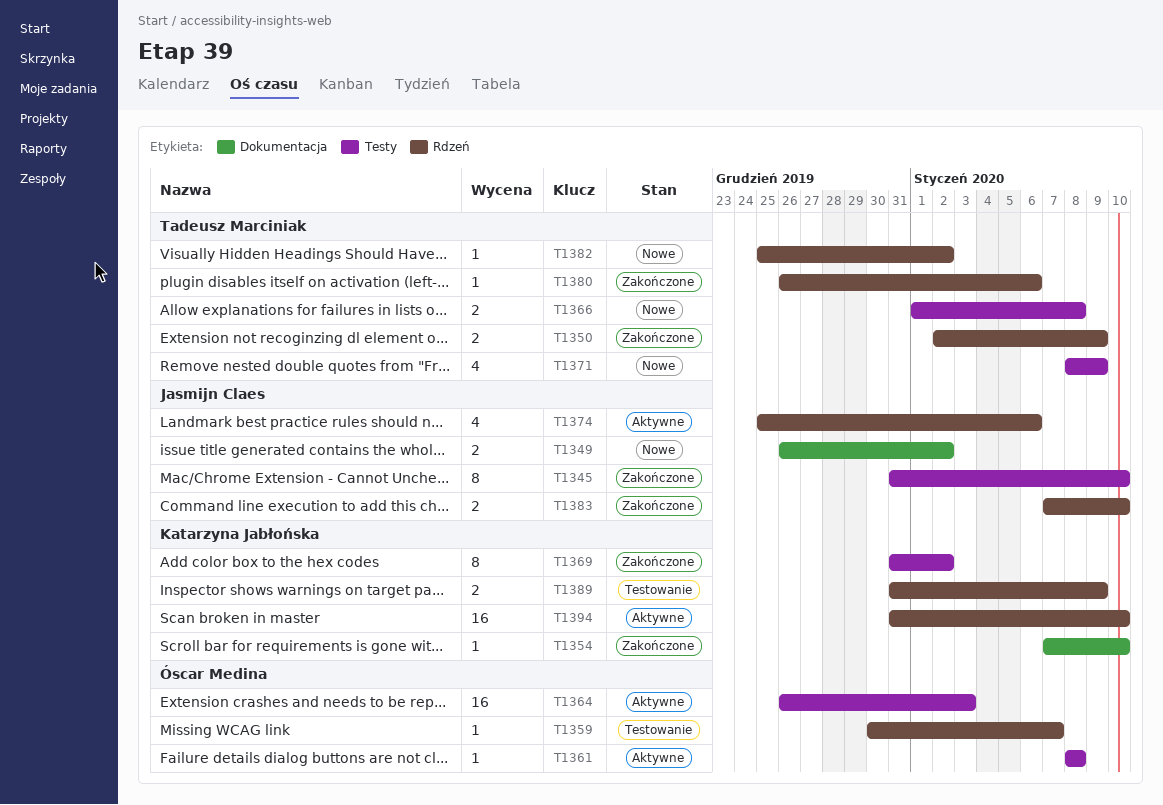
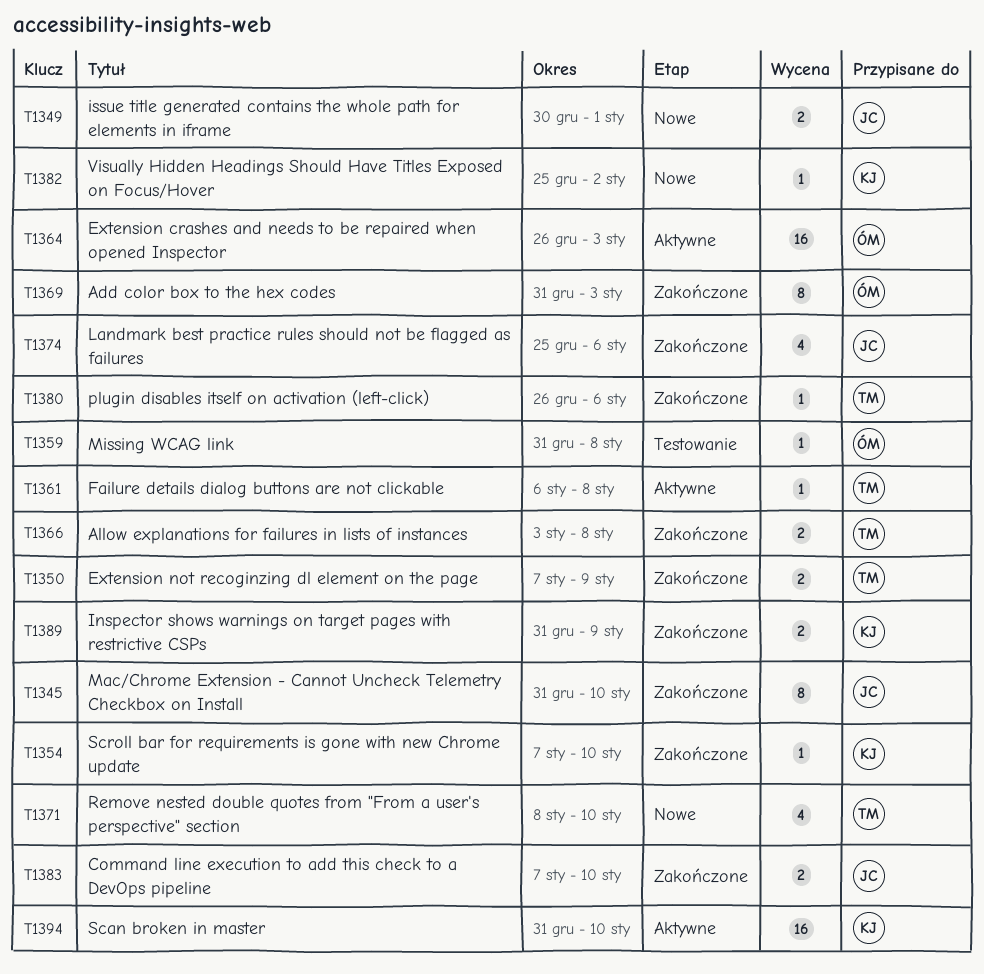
T1349, start: Dec 26 -> Dec 30
T1349, due: Jan 2 -> Jan 1
T1350, start: Jan 2 -> Jan 7
T1359, start: Dec 30 -> Dec 31
T1359, due: Jan 7 -> Jan 8
T1361, owner: Óscar Medina -> Tadeusz Marciniak
T1361, start: Jan 8 -> Jan 6
T1366, status: Nowe -> Zakończone
T1366, start: Jan 1 -> Jan 3
T1369, owner: Katarzyna Jabłońska -> Óscar Medina
T1369, due: Jan 2 -> Jan 3
T1371, due: Jan 9 -> Jan 10
T1374, status: Aktywne -> Zakończone
T1382, owner: Tadeusz Marciniak -> Katarzyna Jabłońska
T1389, status: Testowanie -> Zakończone

